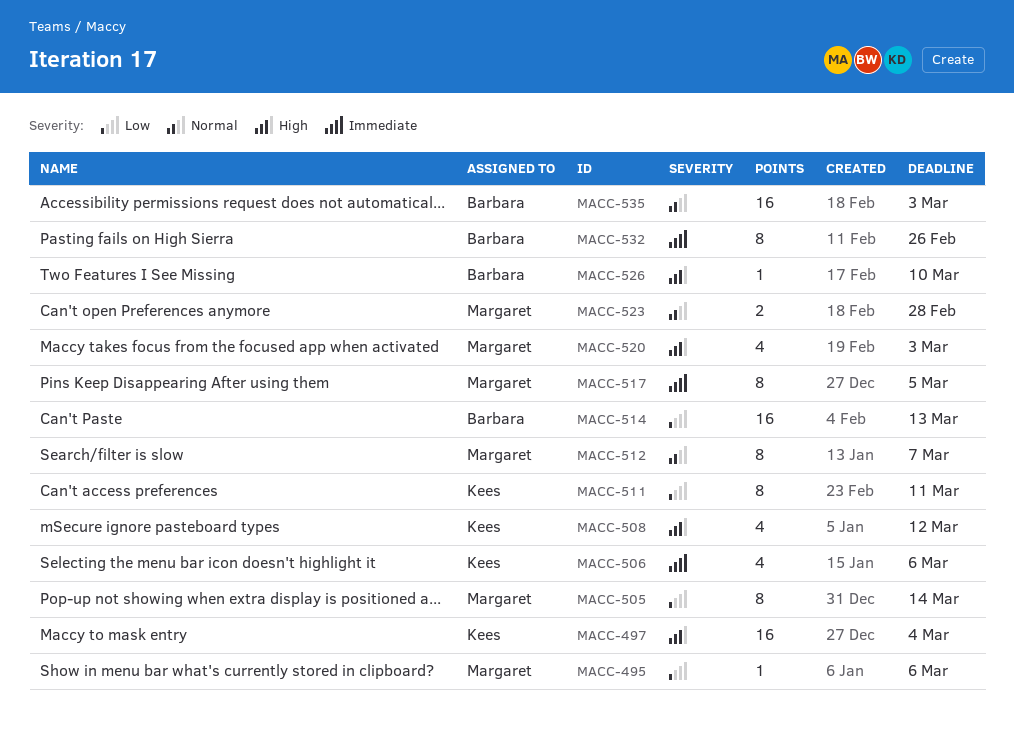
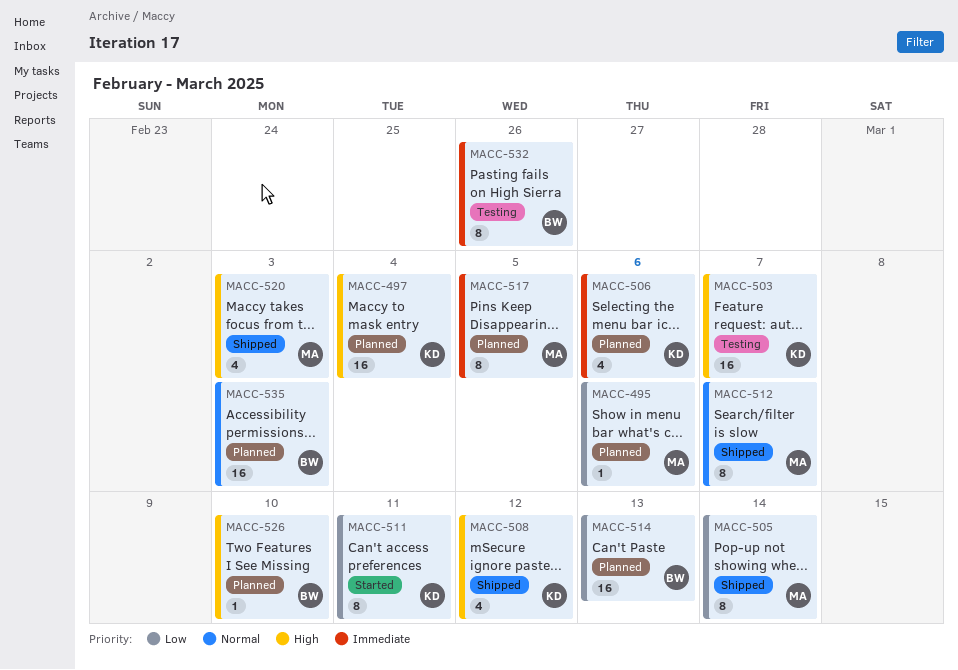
MACC-503: none -> present
MACC-523: present -> none

